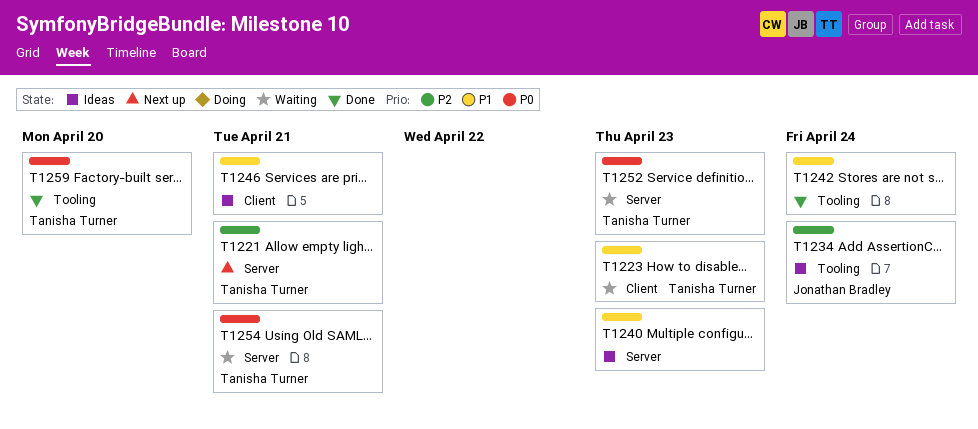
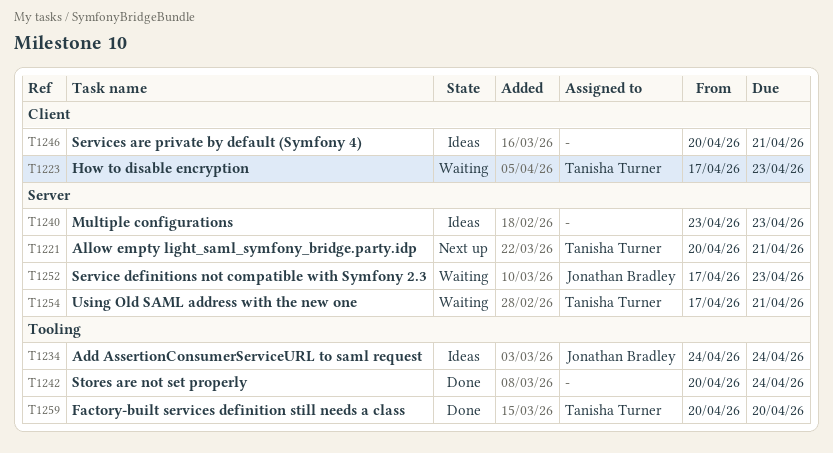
T1252, owner: Tanisha Turner -> Jonathan Bradley

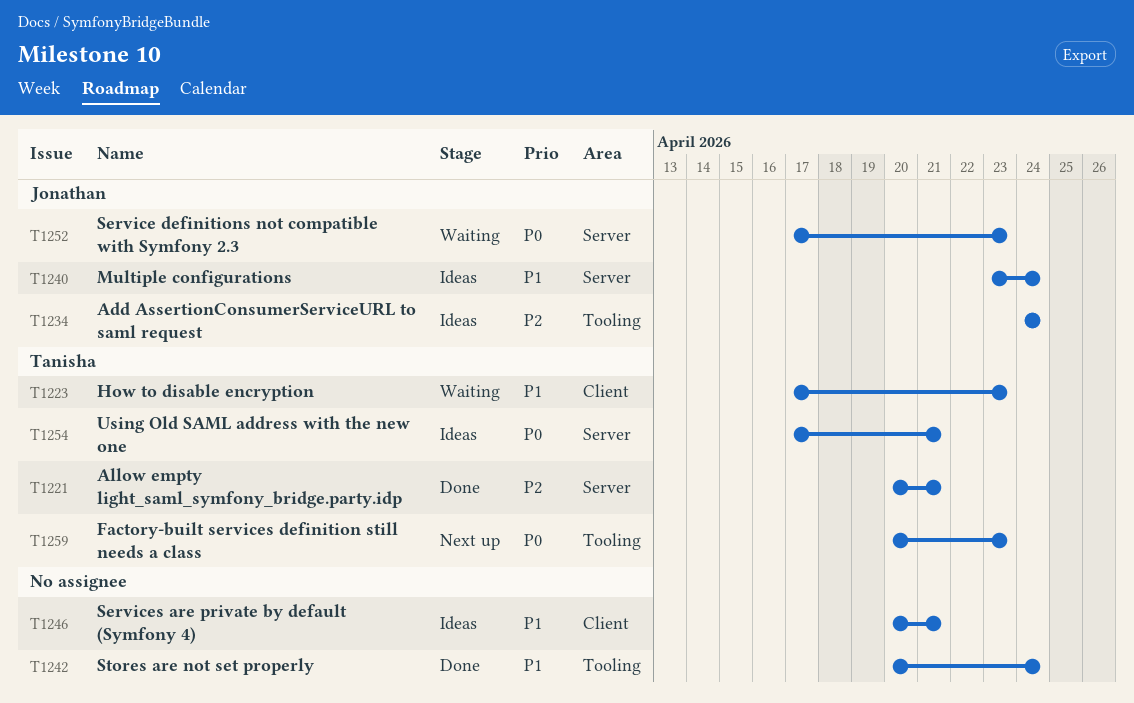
T1221, status: Next up -> Done
T1240, owner: none -> Jonathan Bradley
T1240, due: Apr 23 -> Apr 24
T1254, status: Waiting -> Ideas
T1259, status: Done -> Next up
T1259, due: Apr 20 -> Apr 23

